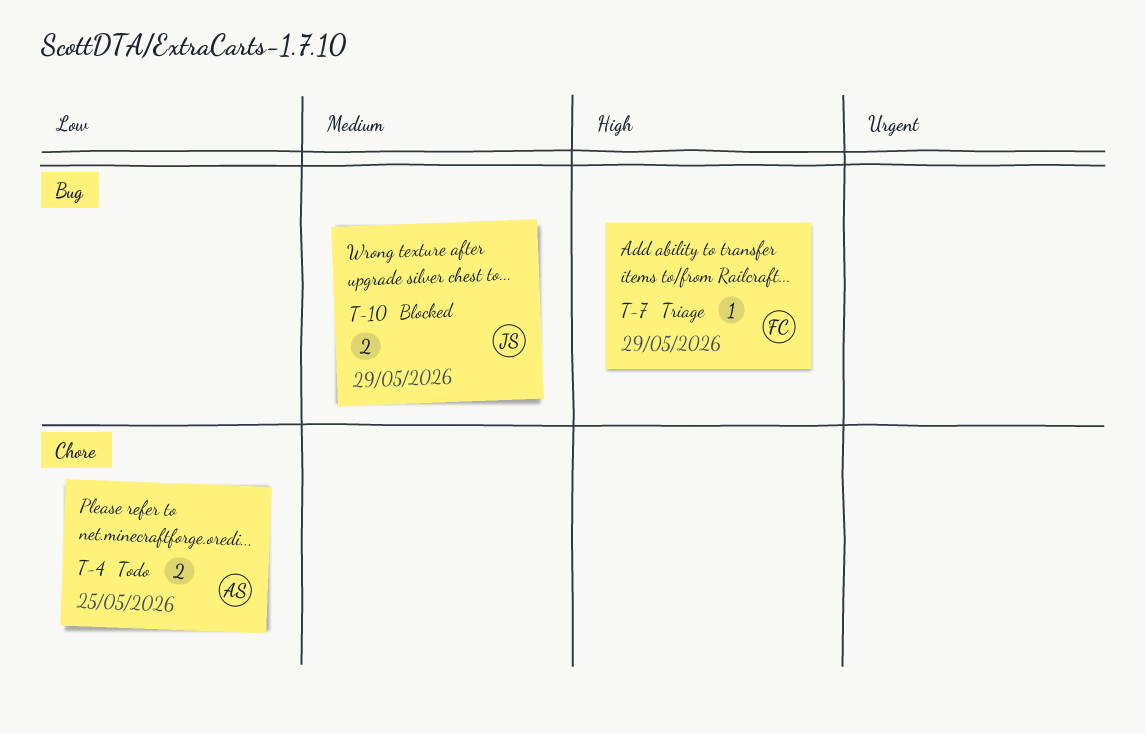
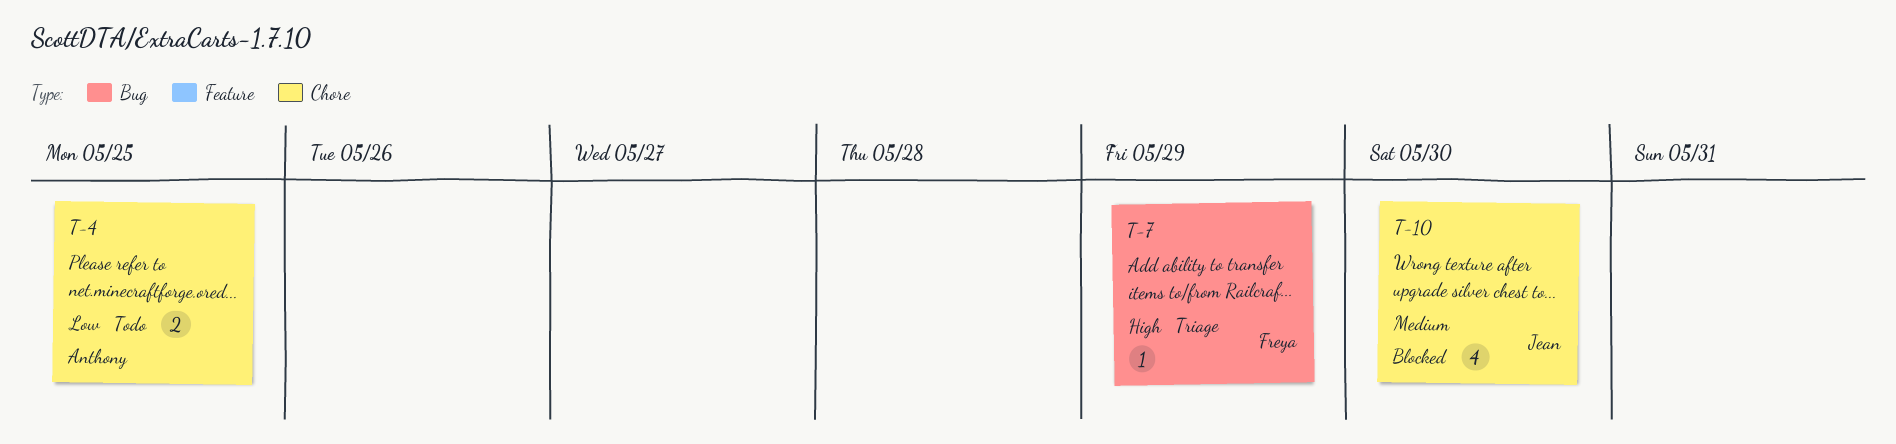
T-10, label: Bug -> Chore
T-10, estimate: 2 -> 4
T-10, due: May 29 -> May 30

